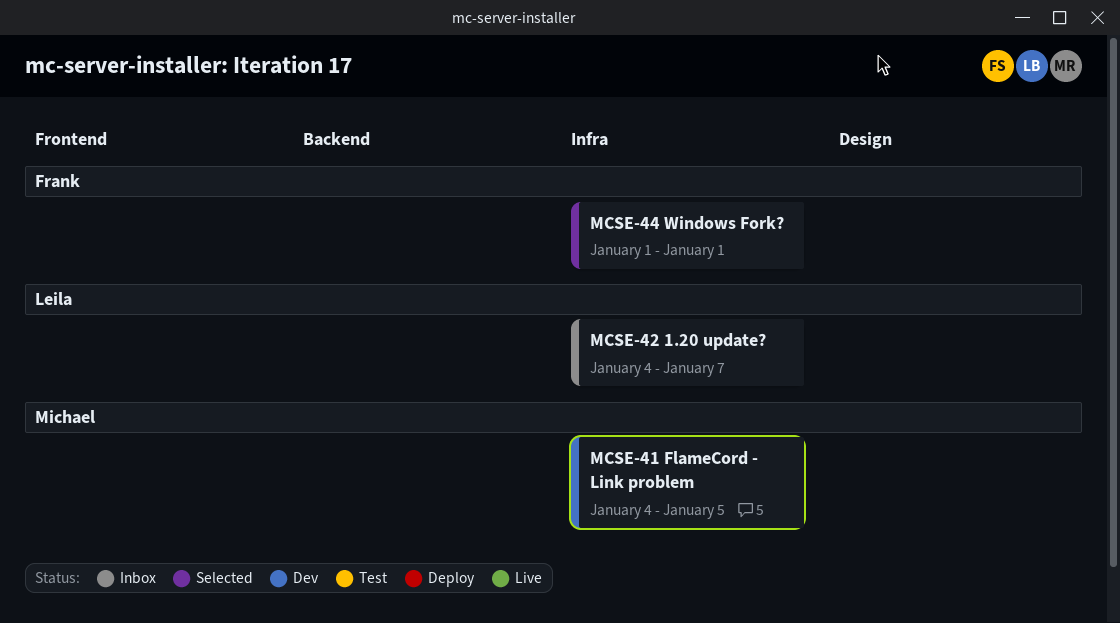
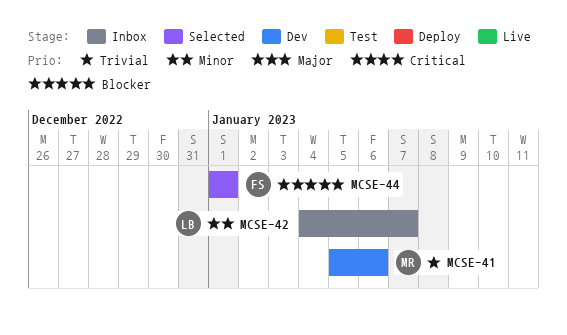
MCSE-41, start: Jan 4 -> Jan 5
MCSE-41, due: Jan 5 -> Jan 6

